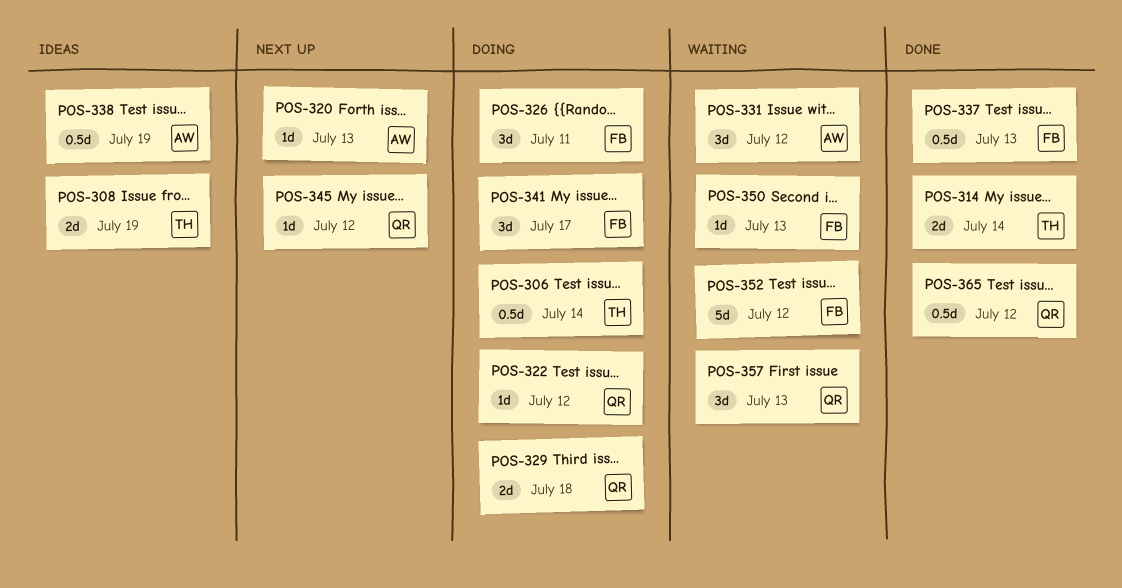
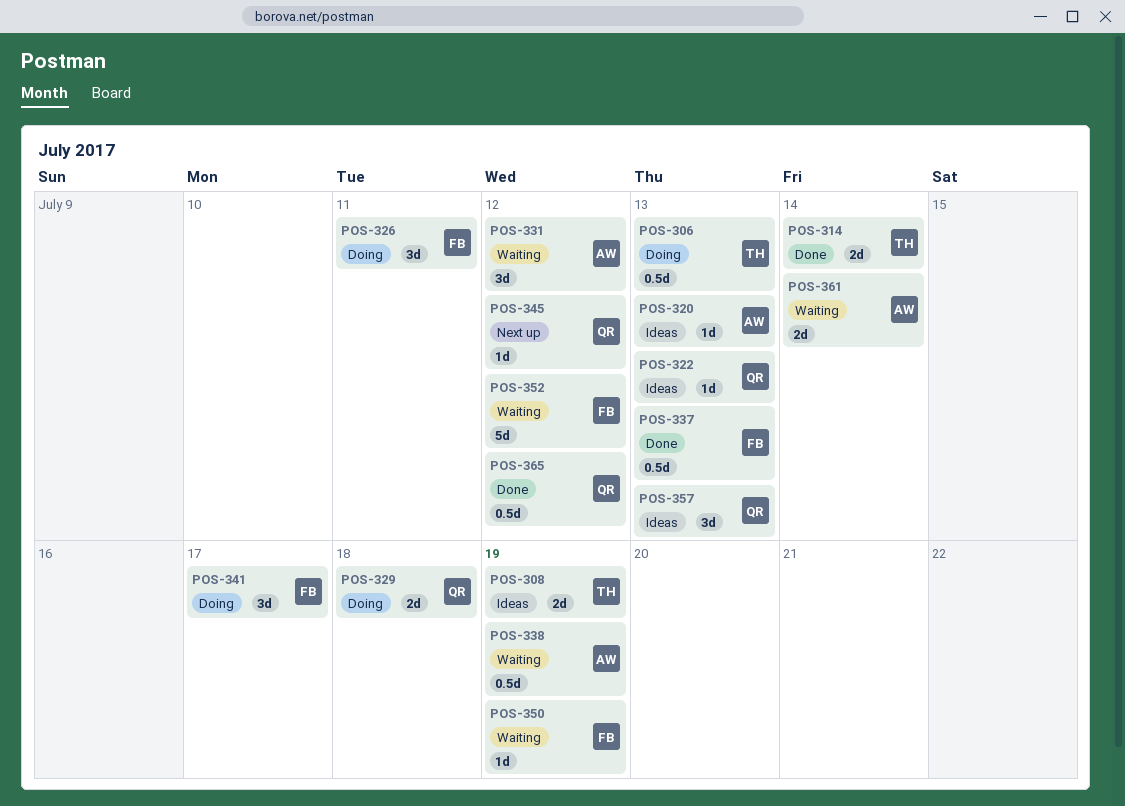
POS-306, due: Jul 14 -> Jul 13
POS-320, status: Next up -> Ideas
POS-322, status: Doing -> Ideas
POS-322, due: Jul 12 -> Jul 13
POS-338, status: Ideas -> Waiting
POS-350, due: Jul 13 -> Jul 19
POS-357, status: Waiting -> Ideas
POS-361: none -> present

